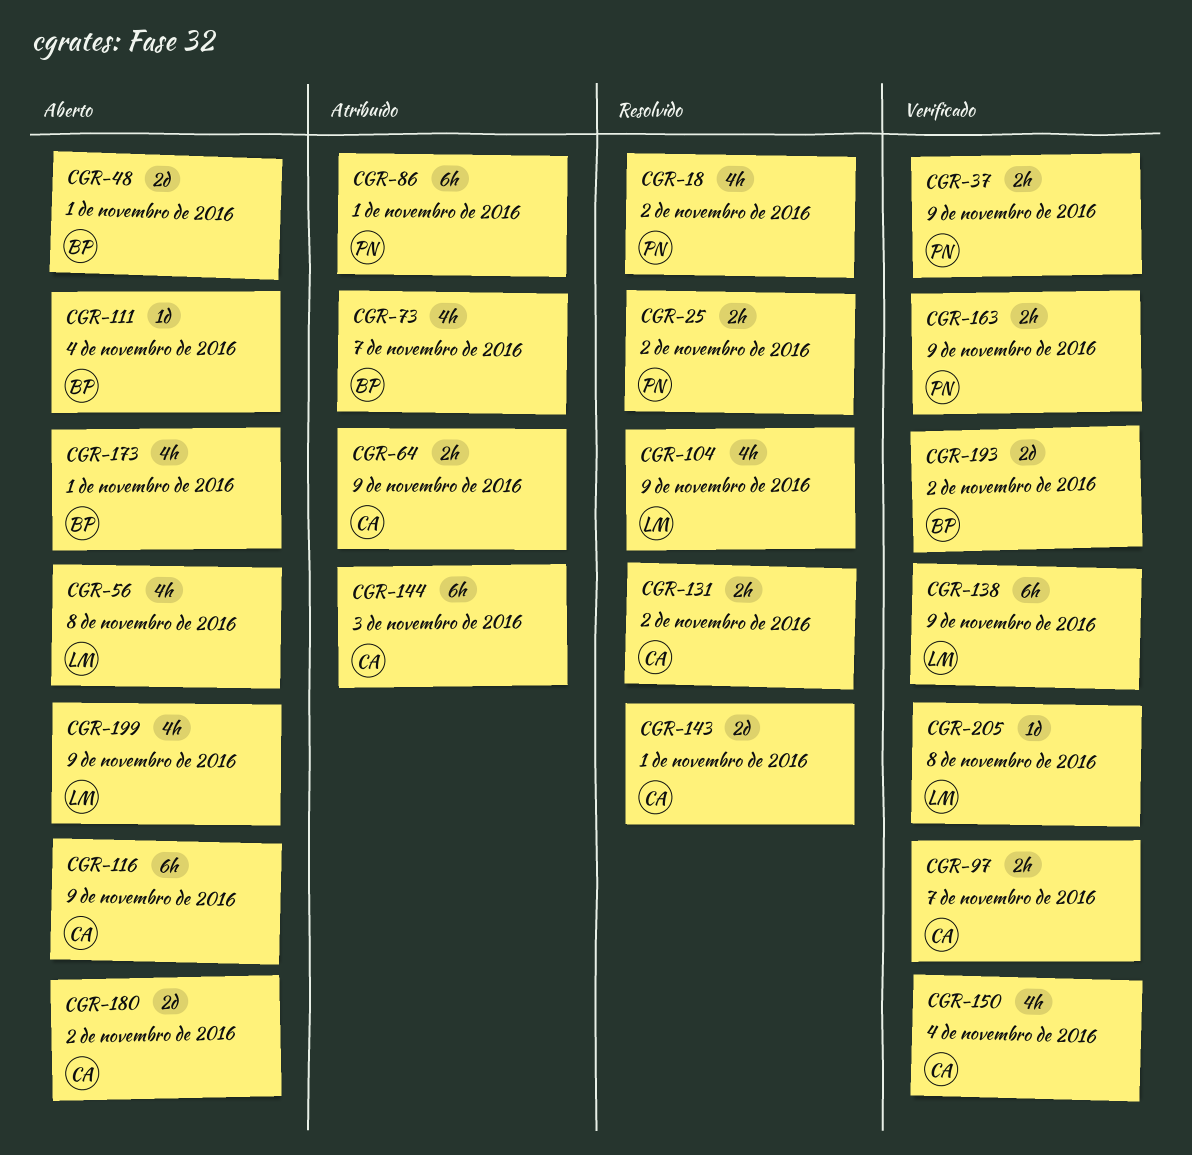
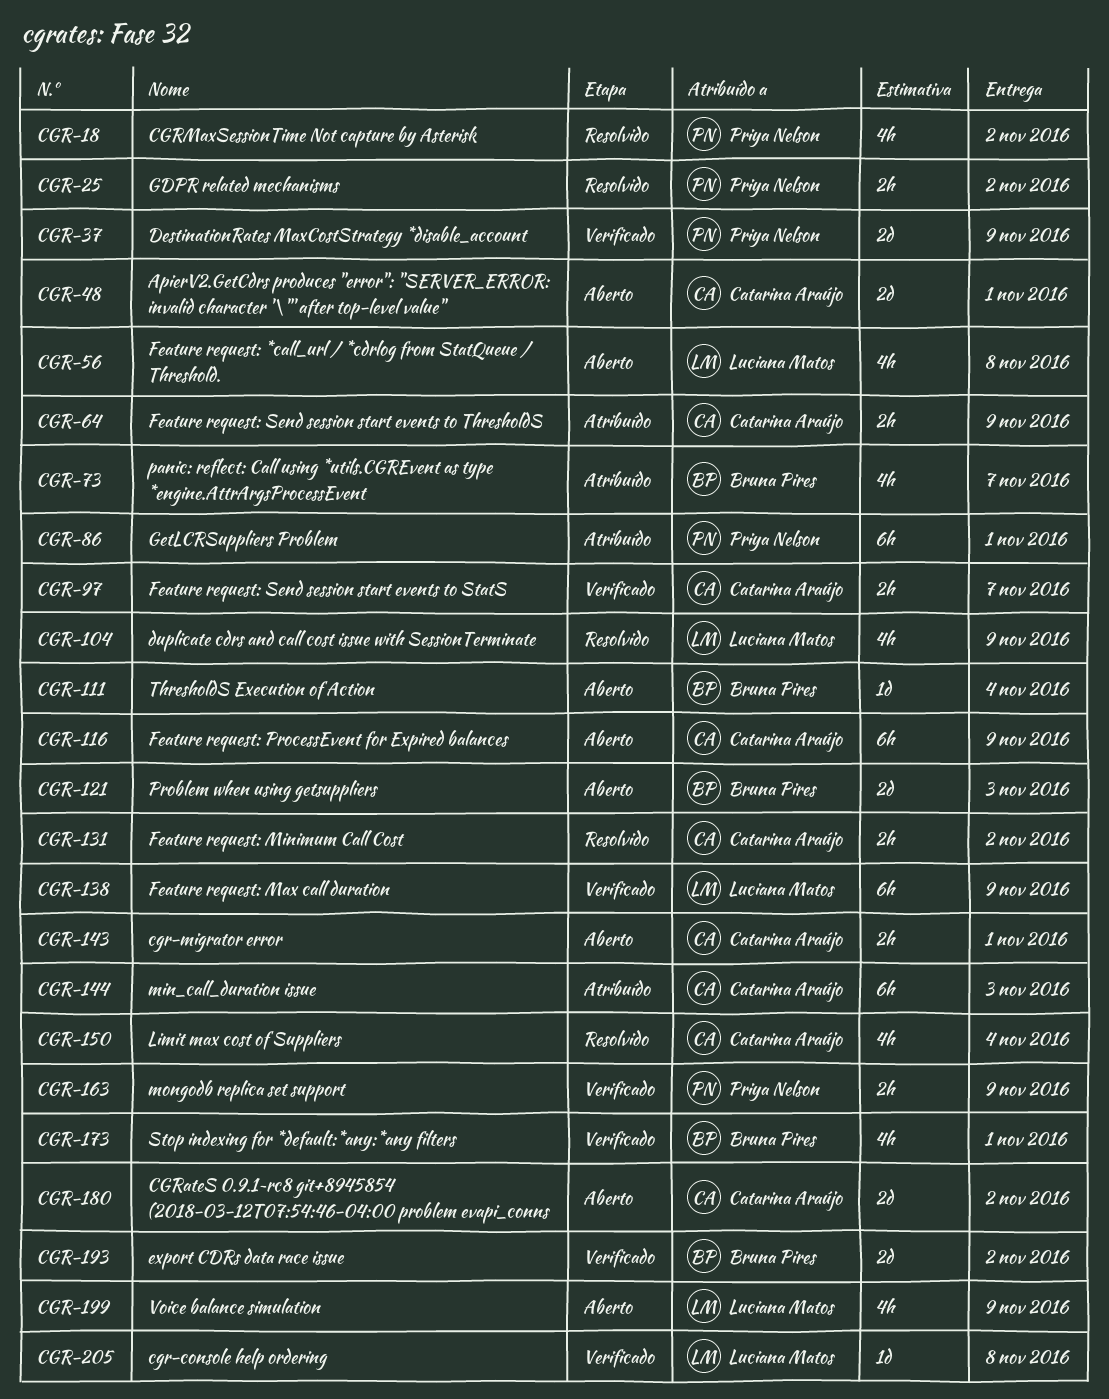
CGR-37, estimate: 2h -> 2d
CGR-48, owner: Bruna Pires -> Catarina Araújo
CGR-121: none -> present
CGR-143, status: Resolvido -> Aberto
CGR-143, estimate: 2d -> 2h
CGR-150, status: Verificado -> Resolvido
CGR-173, status: Aberto -> Verificado

